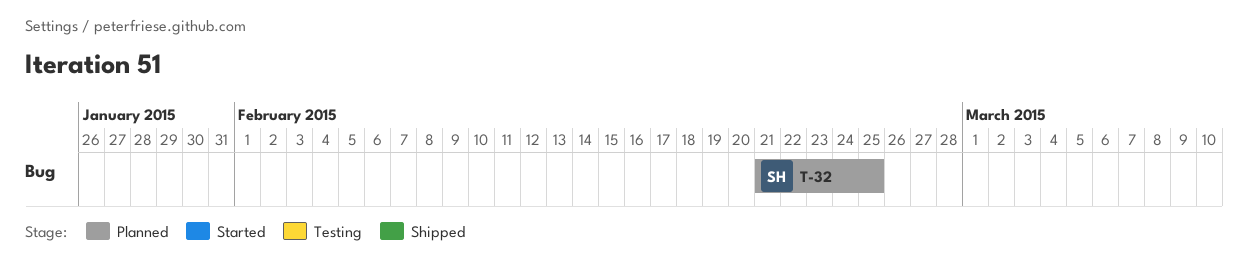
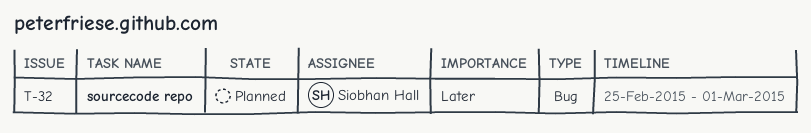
T-32, start: Feb 21 -> Feb 25
T-32, due: Feb 25 -> Mar 1

